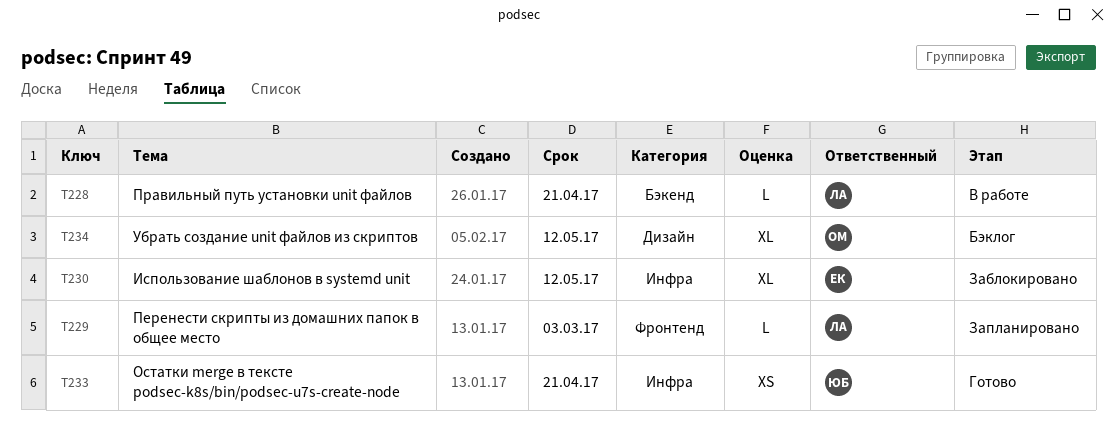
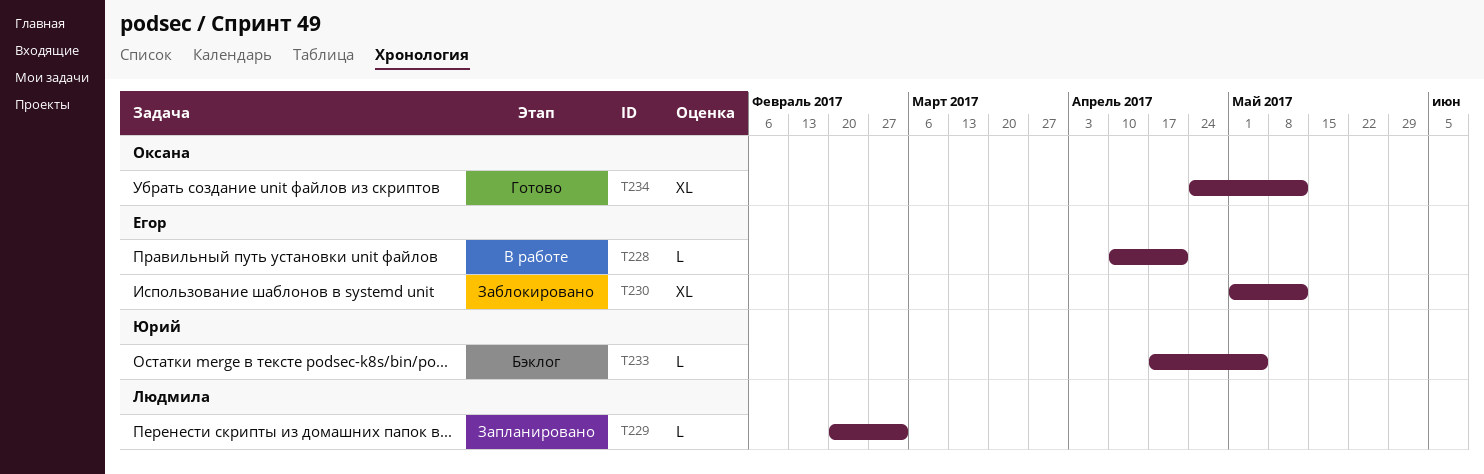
T228, owner: Людмила -> Егор
T233, status: Готово -> Бэклог
T233, estimate: XS -> L
T233, due: Apr 21 -> May 5
T234, status: Бэклог -> Готово

